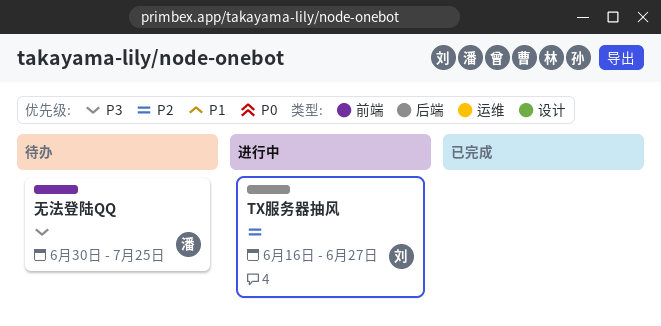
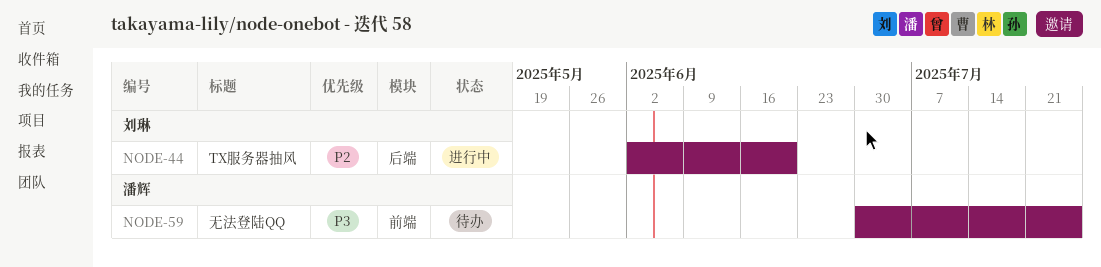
TX服务器抽风, start: Jun 16 -> Jun 2
TX服务器抽风, due: Jun 27 -> Jun 20

